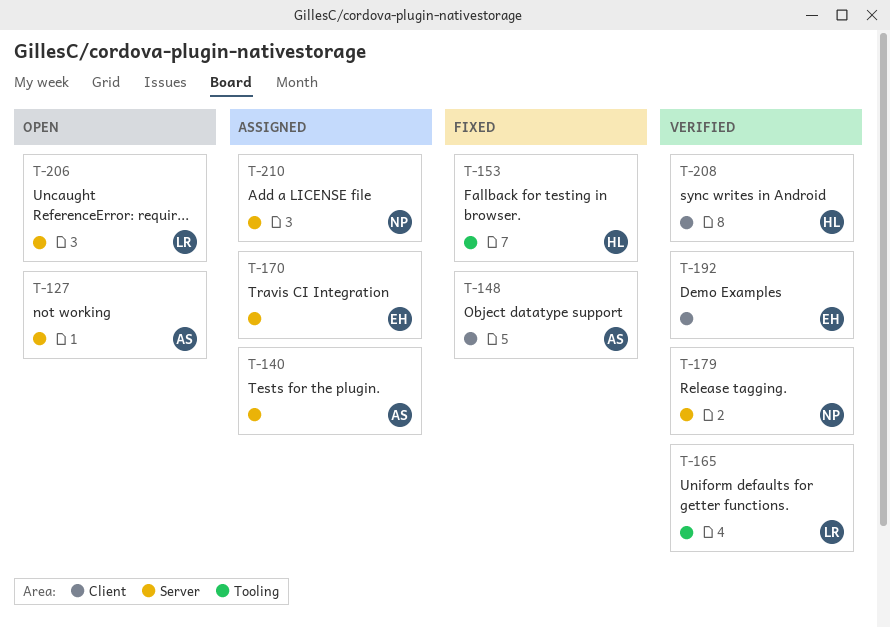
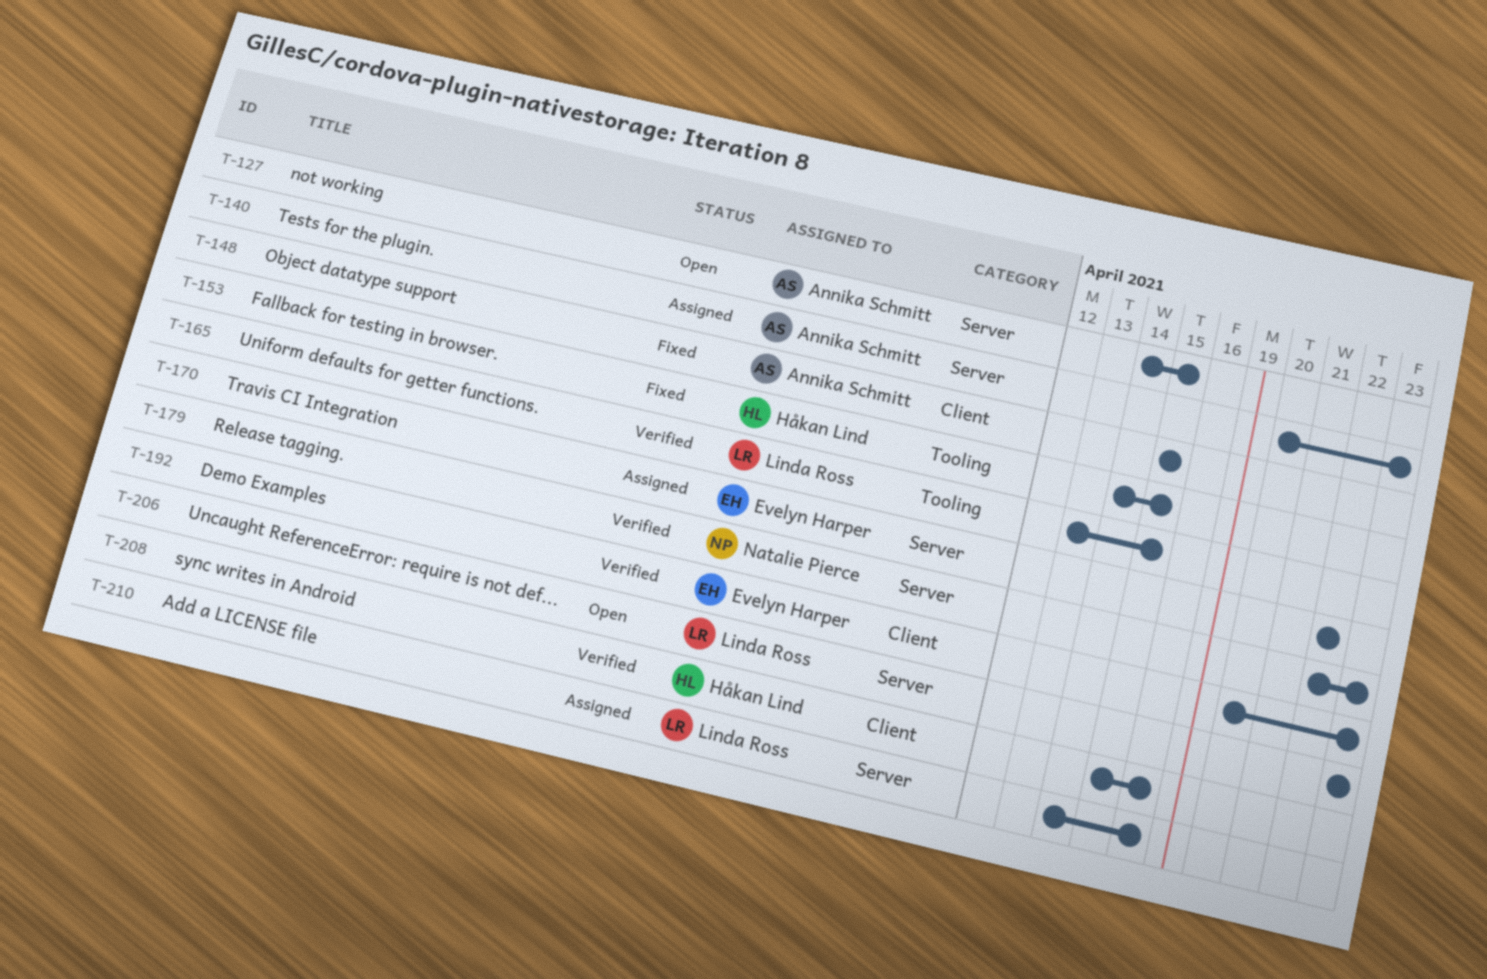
T-210, owner: Natalie Pierce -> Linda Ross

